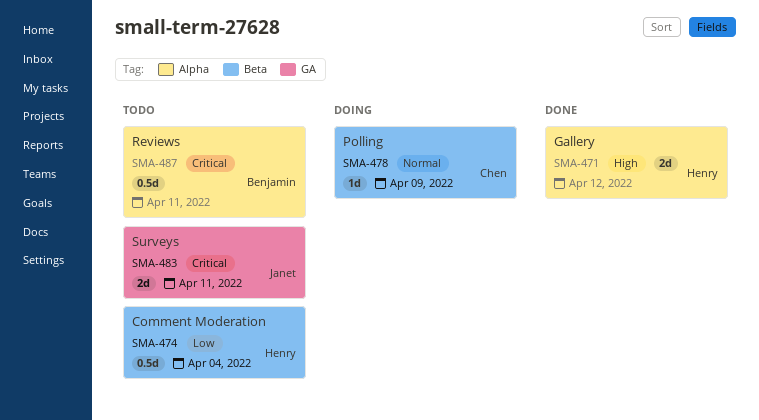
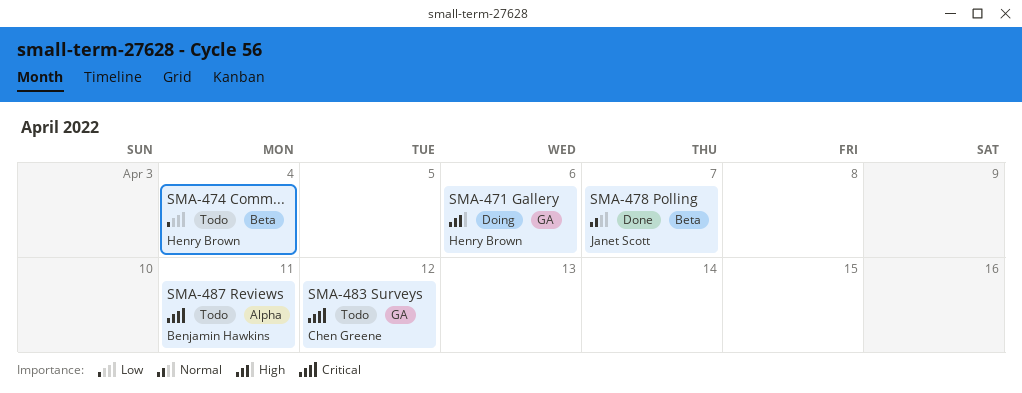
SMA-471, status: Done -> Doing
SMA-471, label: Alpha -> GA
SMA-471, due: Apr 12 -> Apr 6
SMA-478, status: Doing -> Done
SMA-478, owner: Chen Greene -> Janet Scott
SMA-478, due: Apr 9 -> Apr 7
SMA-483, owner: Janet Scott -> Chen Greene
SMA-483, due: Apr 11 -> Apr 12

